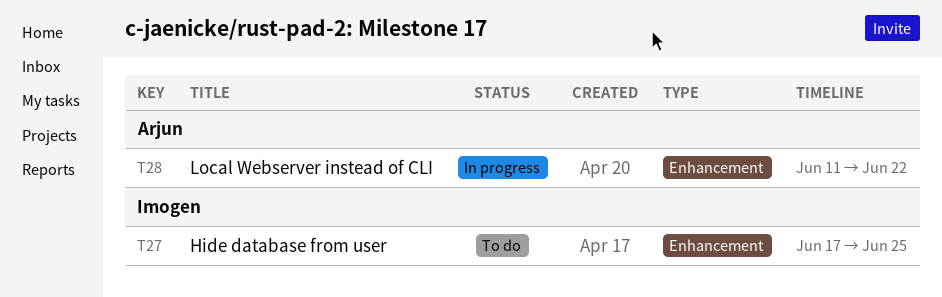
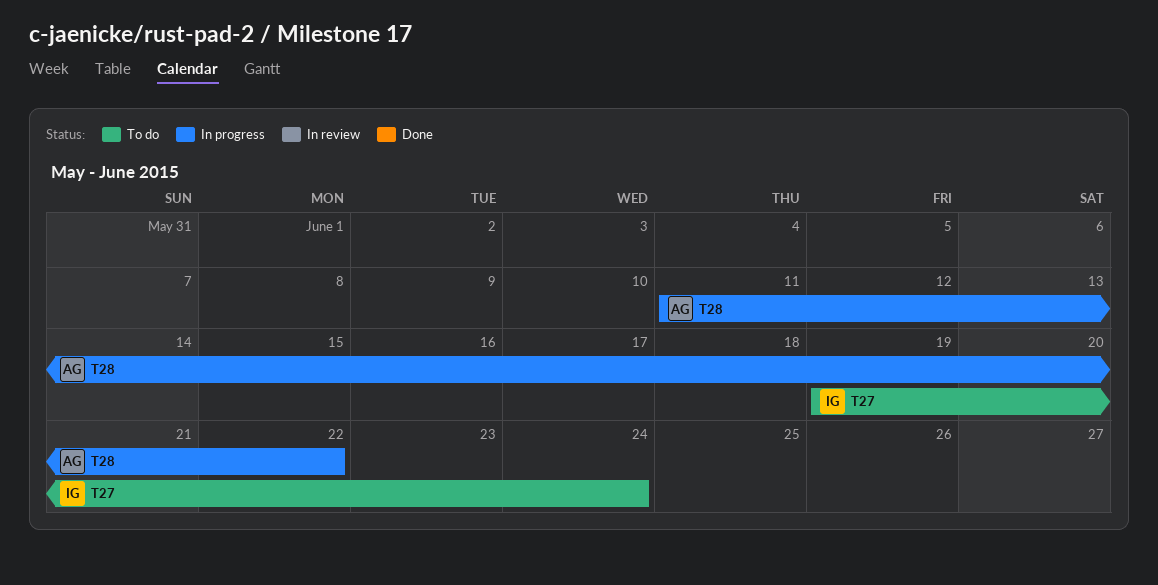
T27, start: Jun 17 -> Jun 19
T27, due: Jun 25 -> Jun 24

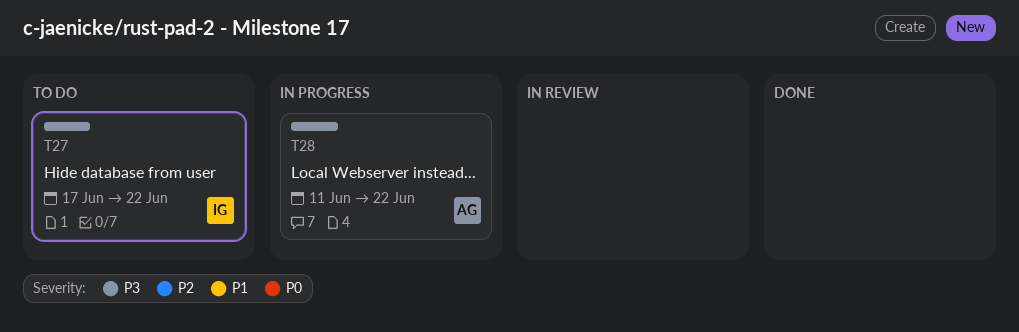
T27, start: Jun 19 -> Jun 17
T27, due: Jun 24 -> Jun 22

